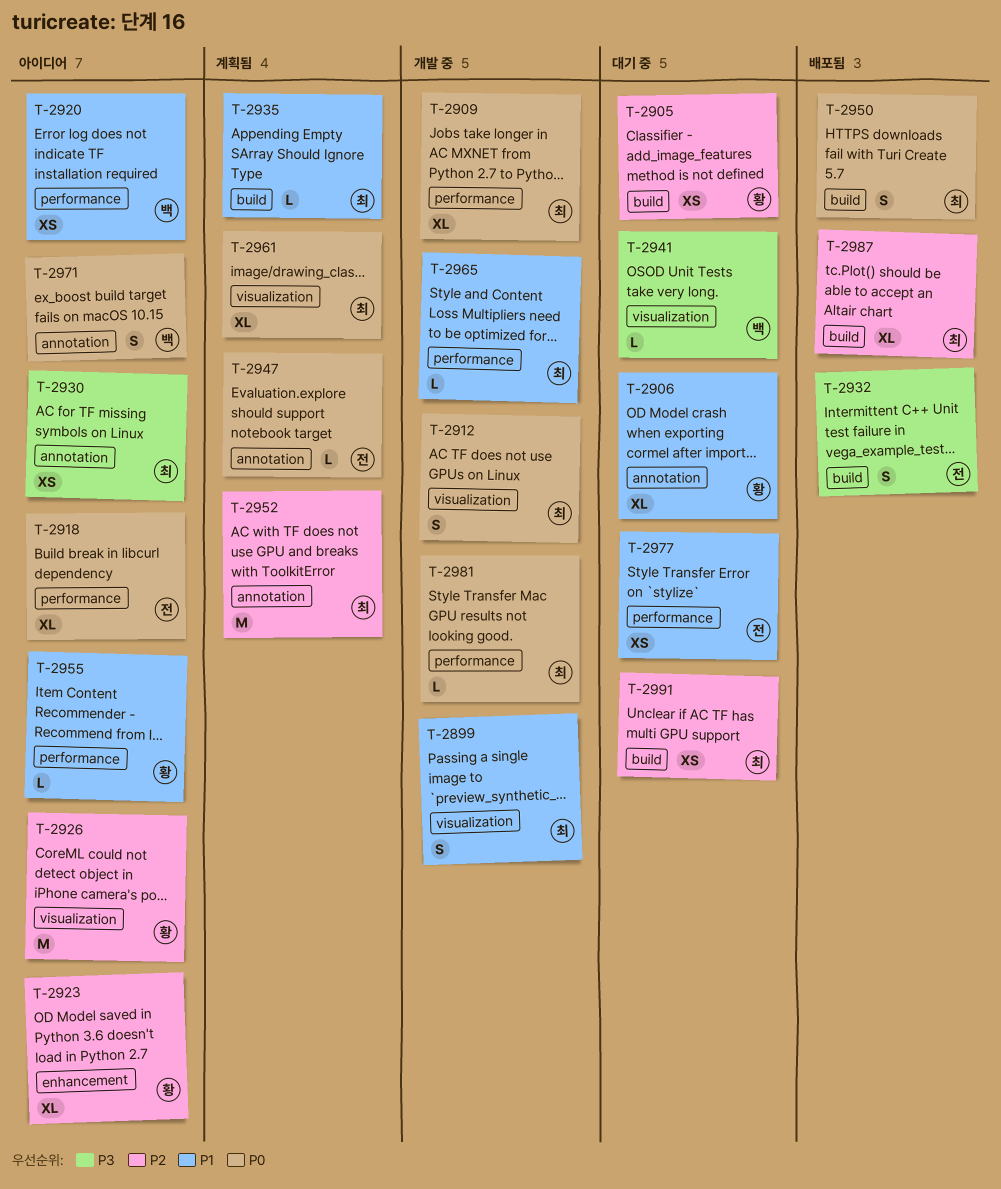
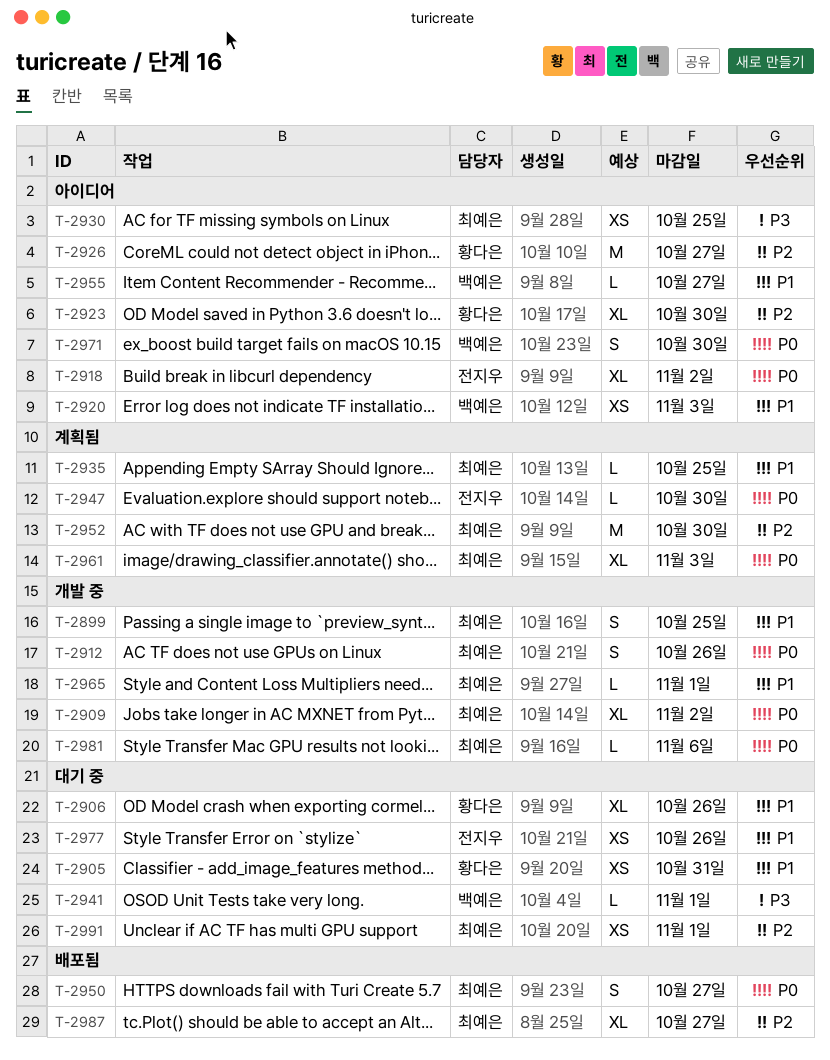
T-2905, priority: P2 -> P1
T-2932: present -> none
T-2955, owner: 황다은 -> 백예은

